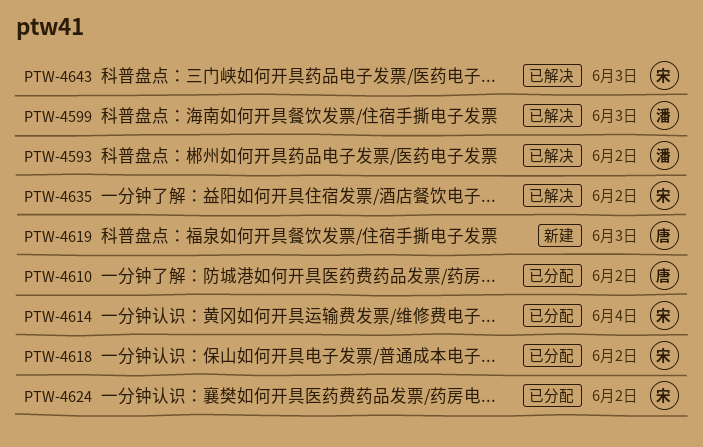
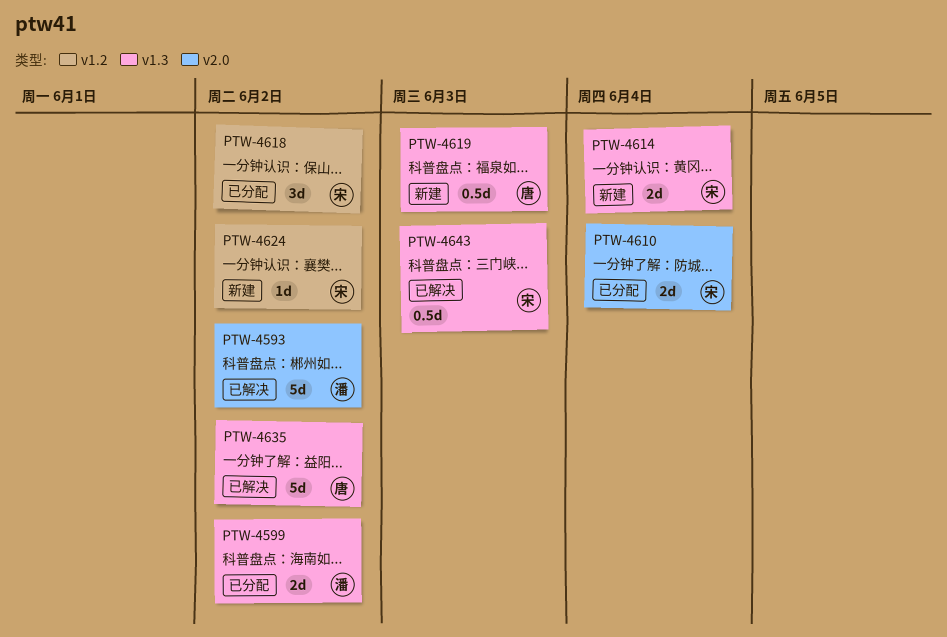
PTW-4599, status: 已解决 -> 已分配
PTW-4599, due: Jun 3 -> Jun 2
PTW-4610, owner: 唐 -> 宋
PTW-4610, due: Jun 2 -> Jun 4
PTW-4614, status: 已分配 -> 新建
PTW-4624, status: 已分配 -> 新建
PTW-4635, owner: 宋 -> 唐

